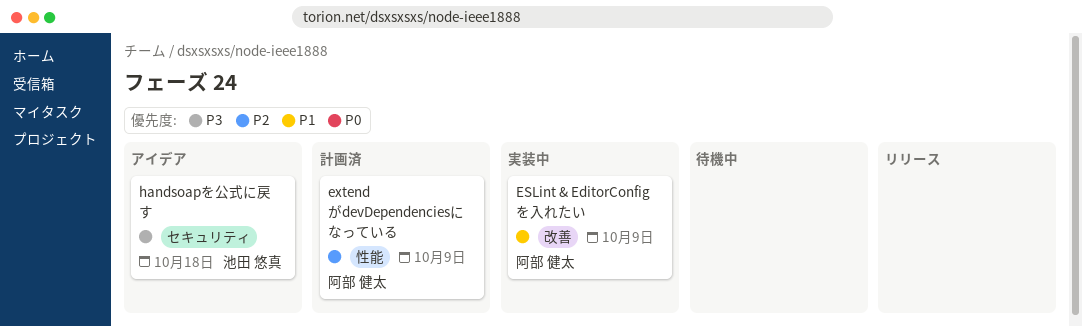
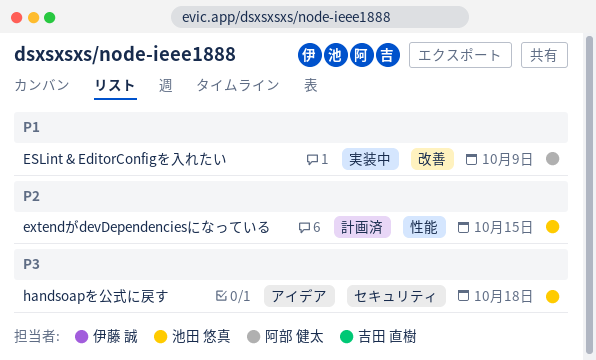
extendがdevDependenciesになっている, owner: 阿部 健太 -> 池田 悠真
extendがdevDependenciesになっている, due: Oct 9 -> Oct 15

